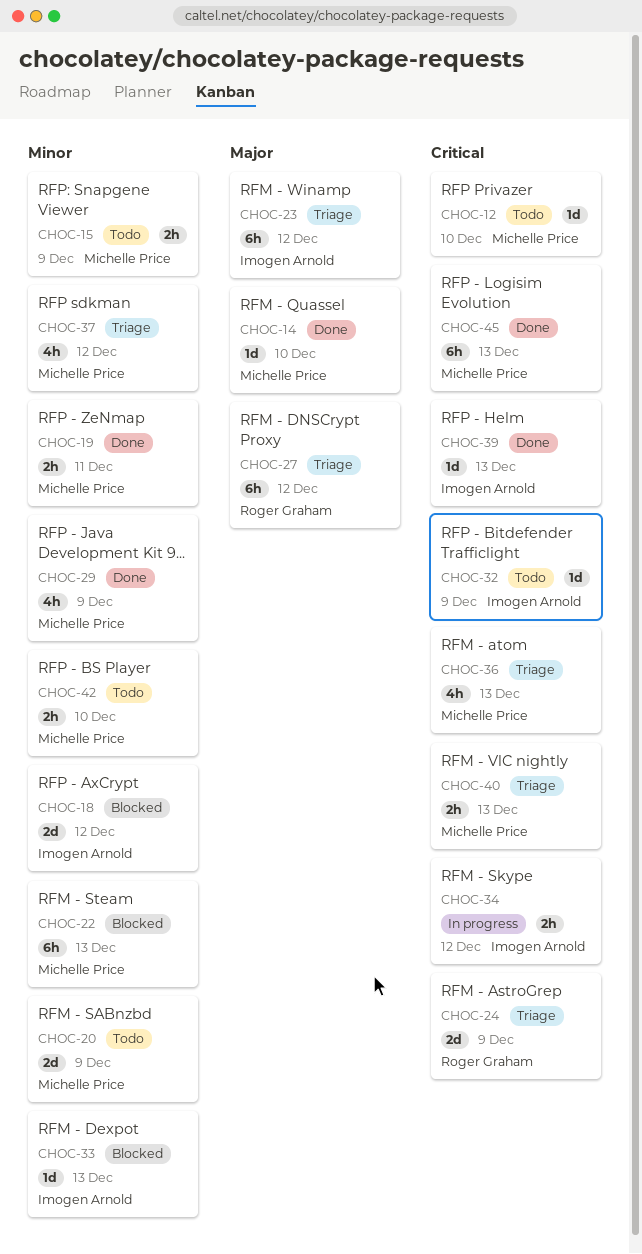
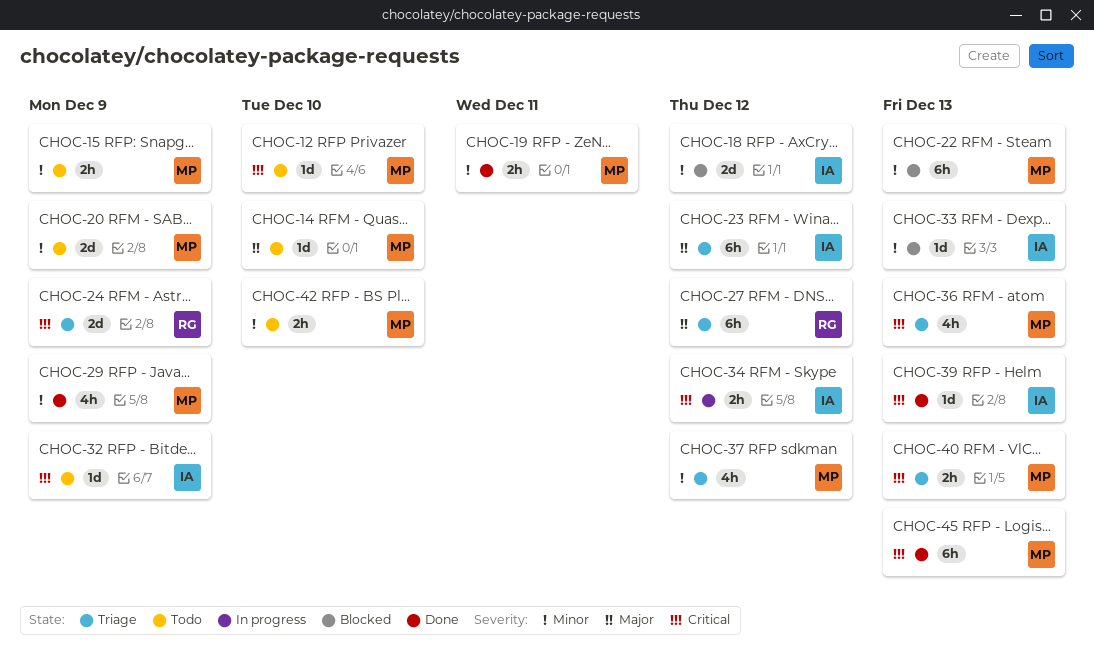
CHOC-14, status: Done -> Todo

